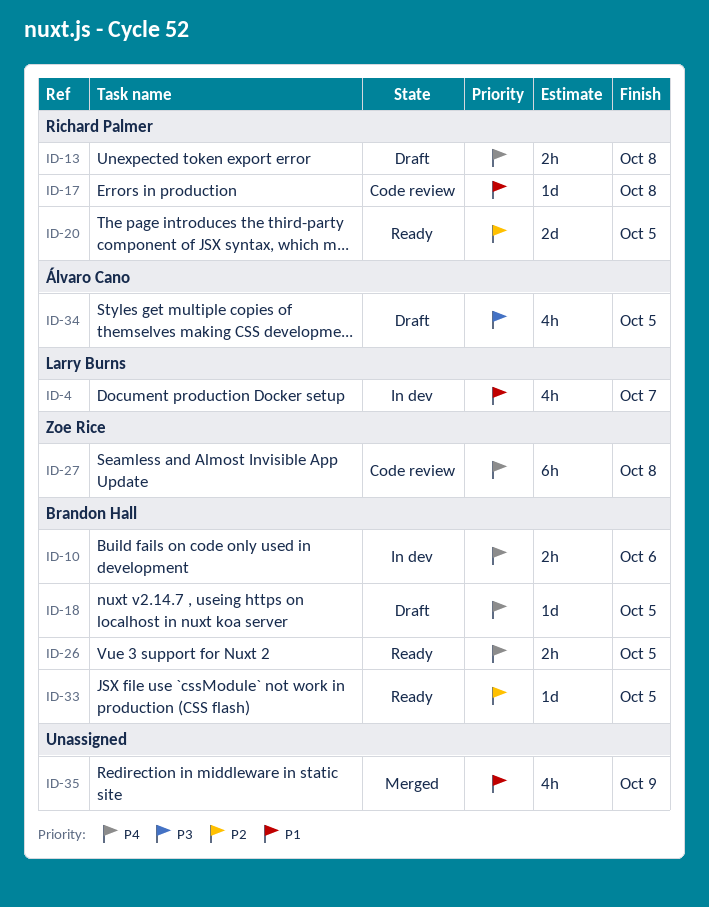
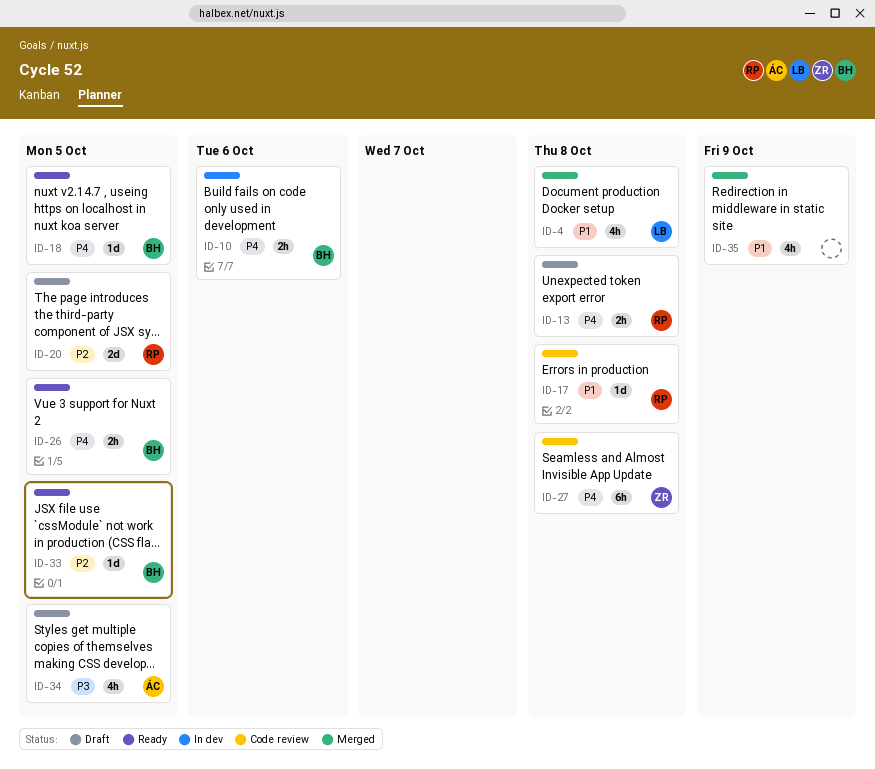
ID-4, status: In dev -> Merged
ID-4, due: Oct 7 -> Oct 8
ID-18, status: Draft -> Ready
ID-20, status: Ready -> Draft

